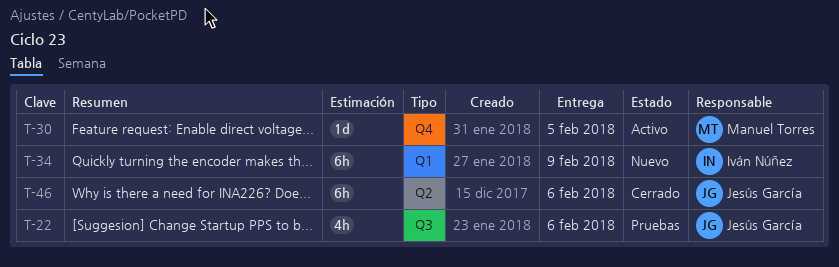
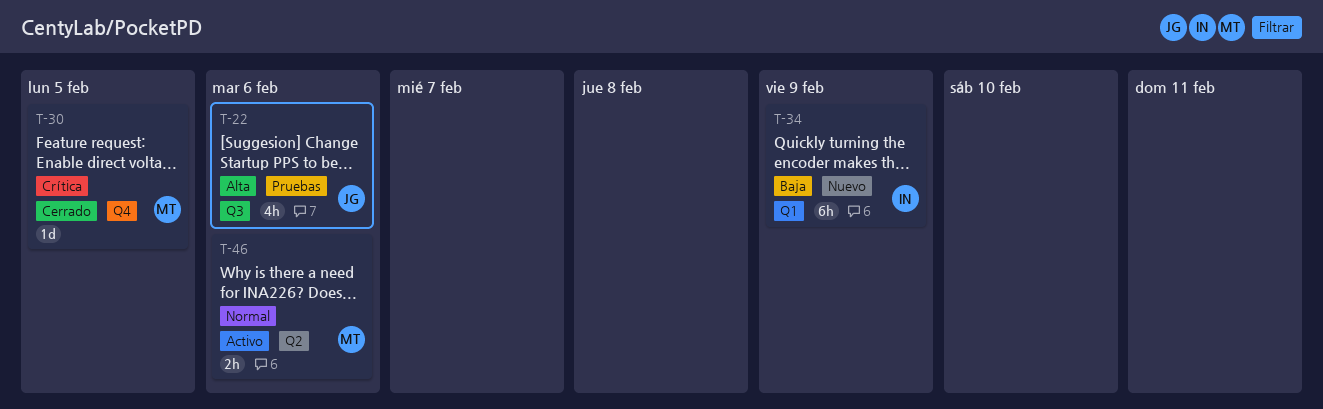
T-30, status: Activo -> Cerrado
T-46, status: Cerrado -> Activo
T-46, owner: Jesús García -> Manuel Torres
T-46, estimate: 6h -> 2h

